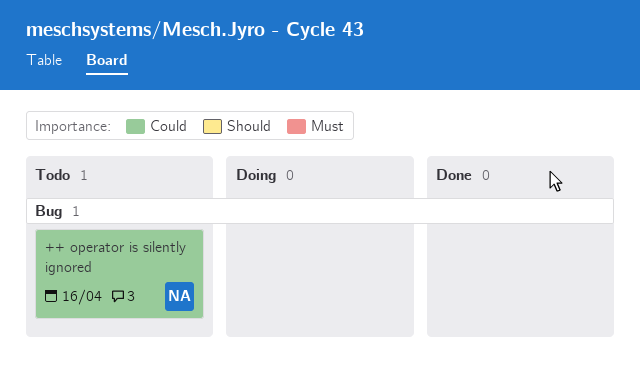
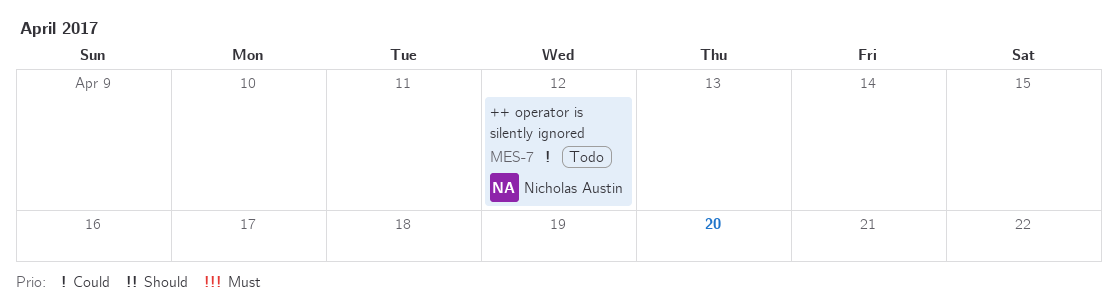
++ operator is silently ignored, due: Apr 16 -> Apr 12

